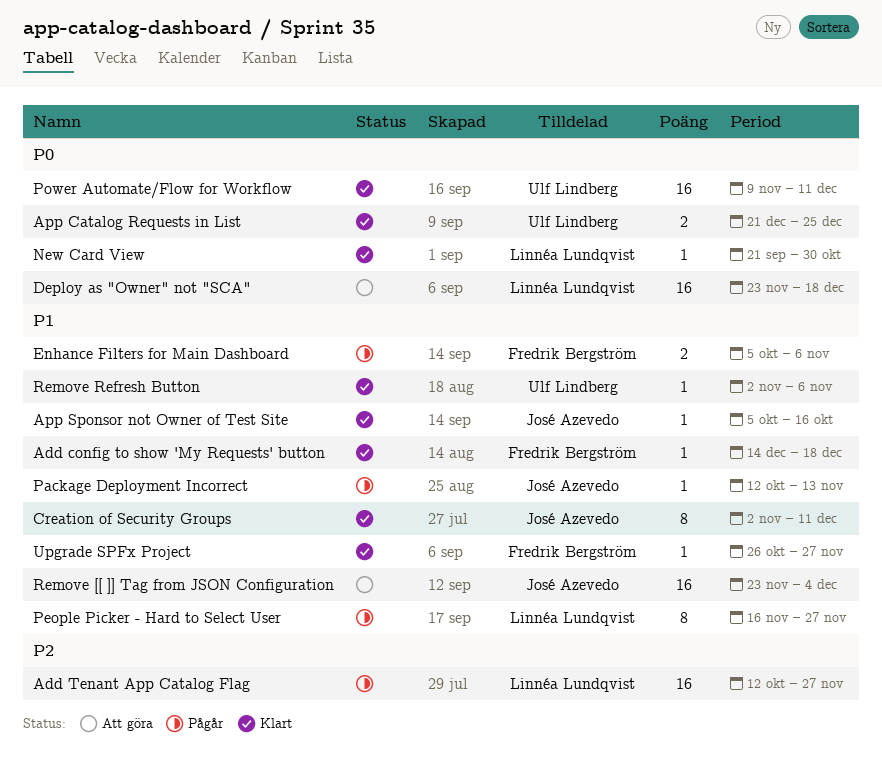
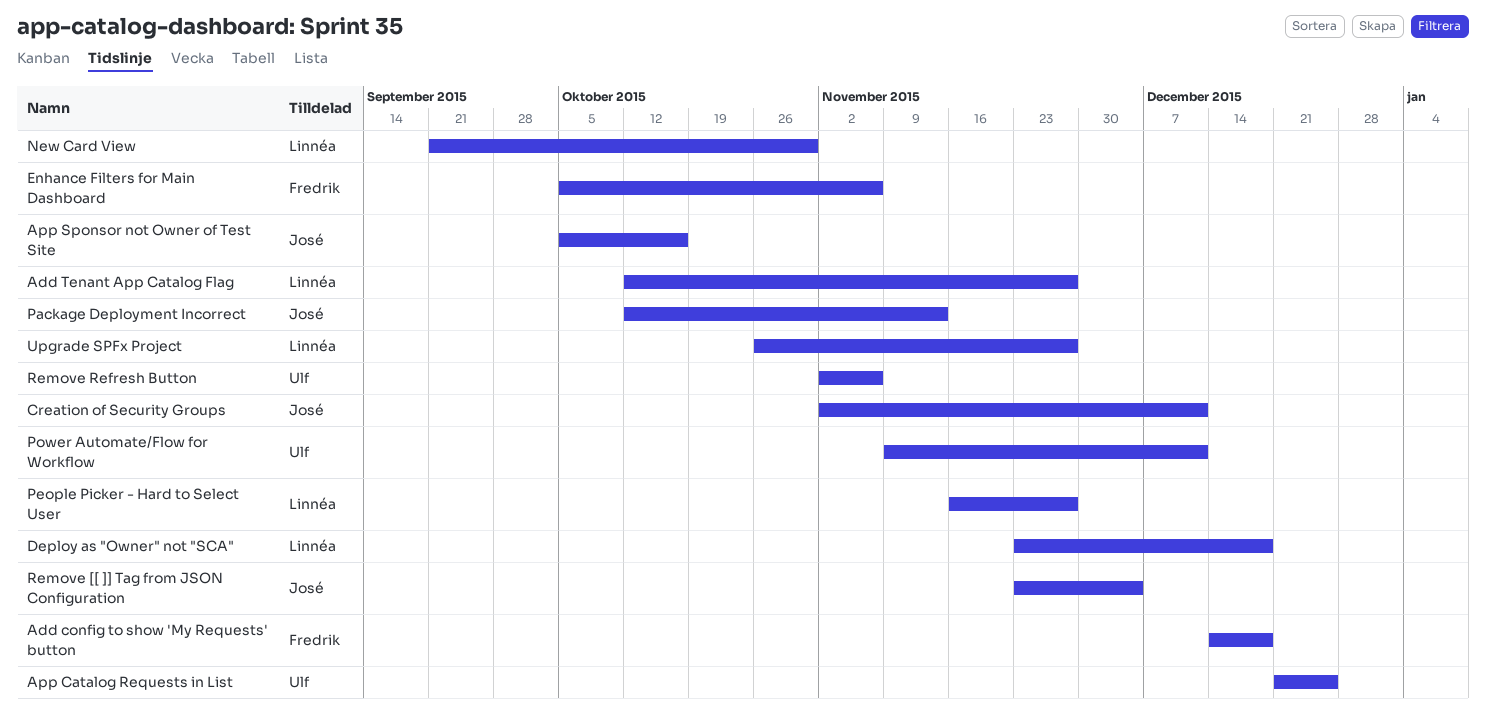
Upgrade SPFx Project, owner: Fredrik Bergström -> Linnéa Lundqvist

